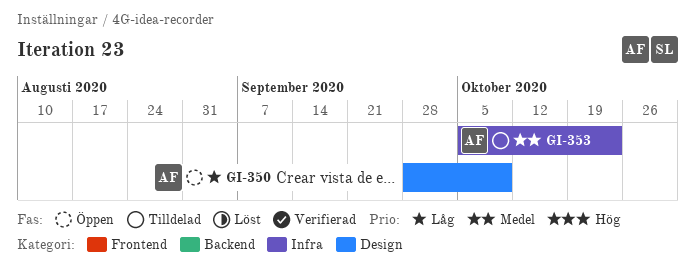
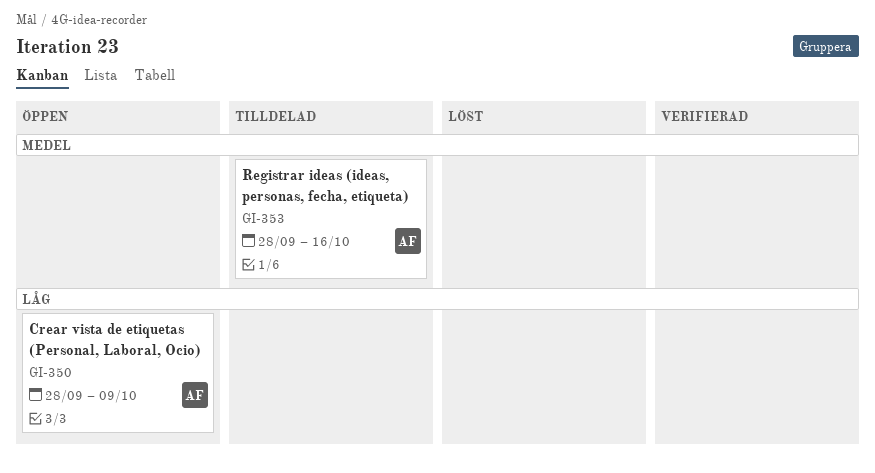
GI-353, start: Oct 5 -> Sep 28
GI-353, due: Oct 23 -> Oct 16

